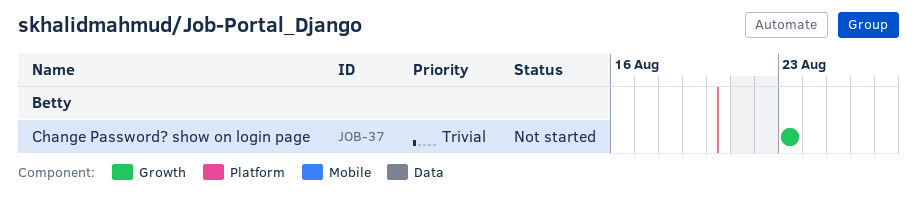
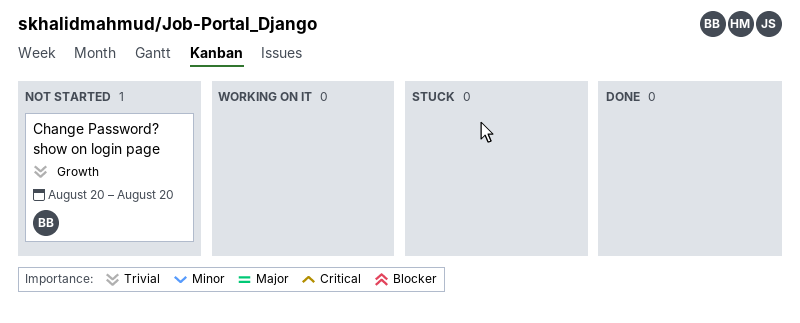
Change Password? show on login page, start: Aug 23 -> Aug 20
Change Password? show on login page, due: Aug 23 -> Aug 20

